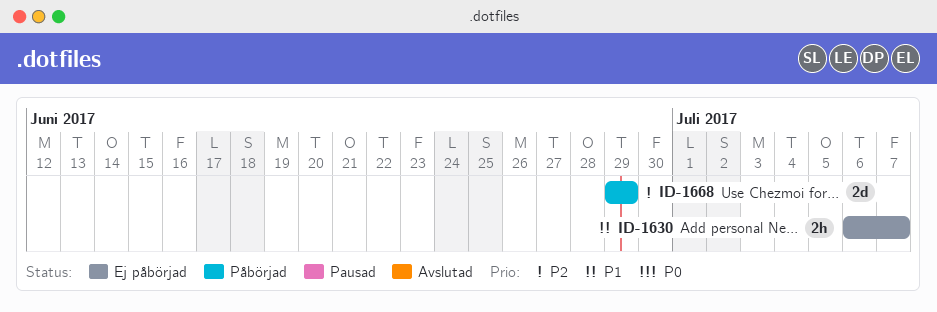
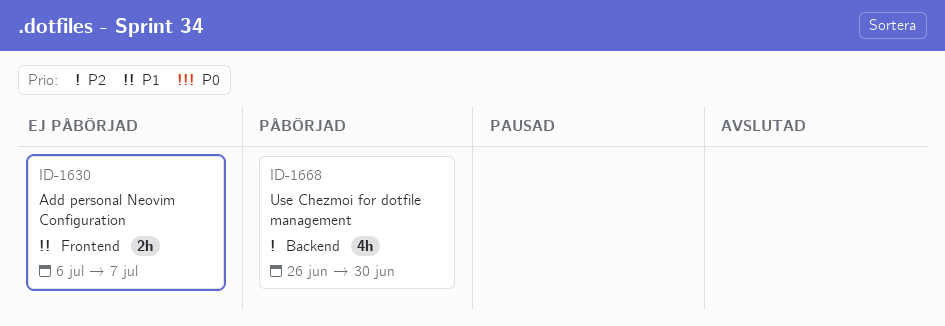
ID-1668, estimate: 2d -> 4h
ID-1668, start: Jun 29 -> Jun 26
ID-1668, due: Jun 29 -> Jun 30

